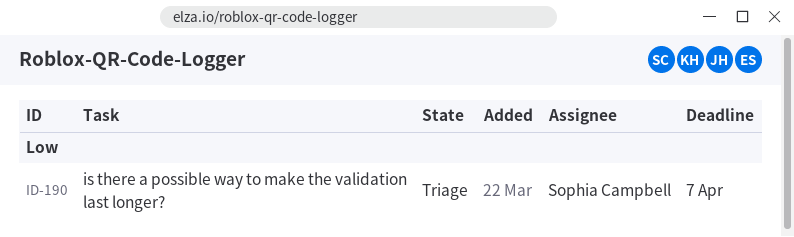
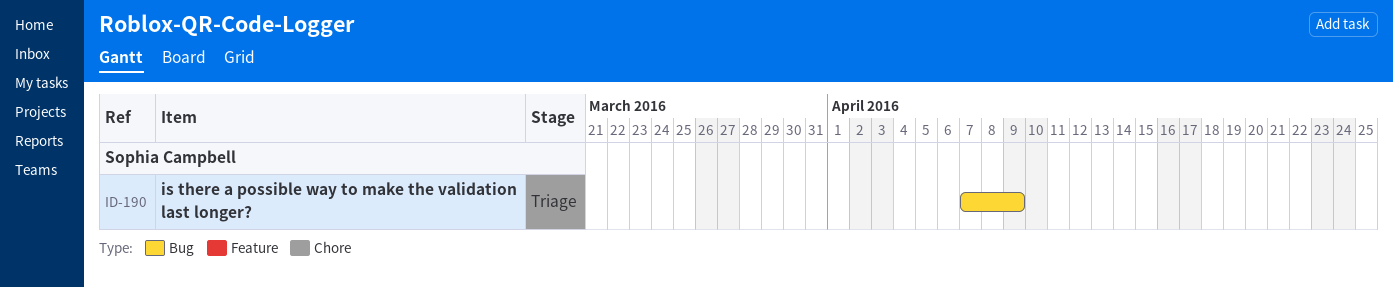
ID-190, due: Apr 7 -> Apr 9

